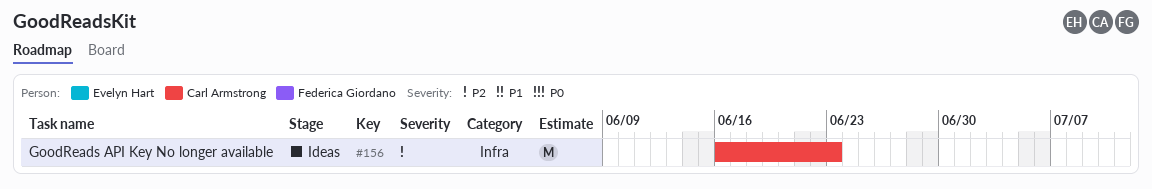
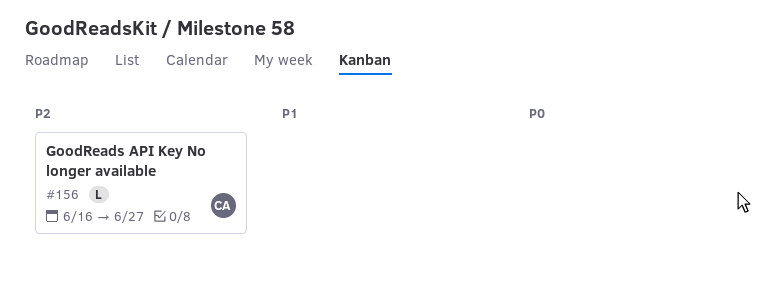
#156, estimate: M -> L
#156, due: Jun 23 -> Jun 27

